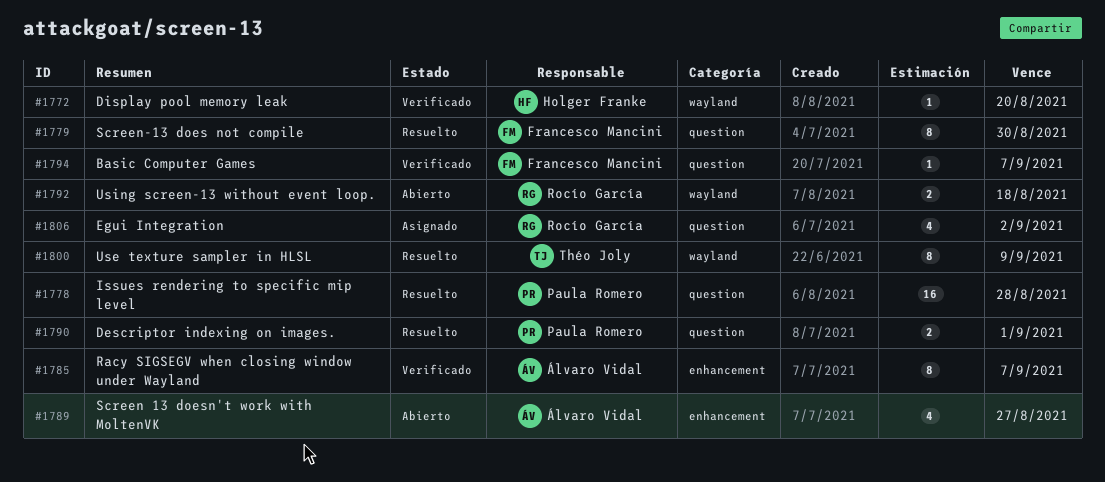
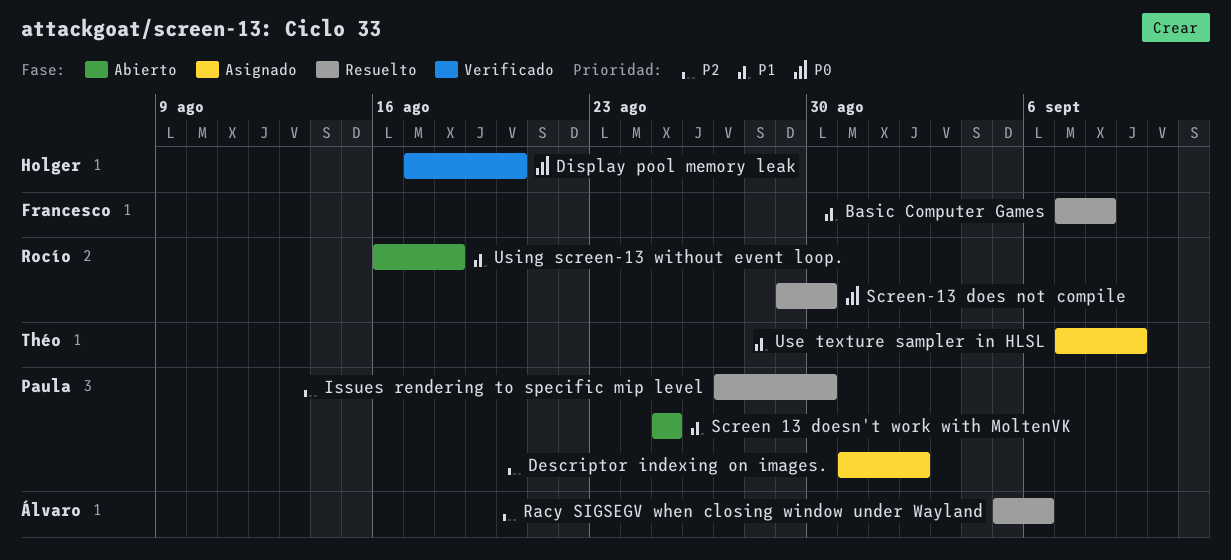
Basic Computer Games, status: Verificado -> Resuelto
Basic Computer Games, due: Sep 7 -> Sep 8
Descriptor indexing on images., status: Resuelto -> Asignado
Descriptor indexing on images., due: Sep 1 -> Sep 2
Egui Integration: present -> none
Issues rendering to specific mip level, due: Aug 28 -> Aug 30
Racy SIGSEGV when closing window under Wayland, status: Verificado -> Resuelto
Racy SIGSEGV when closing window under Wayland, due: Sep 7 -> Sep 6
Screen 13 doesn't work with MoltenVK, owner: Álvaro Vidal -> Paula Romero
Screen 13 doesn't work with MoltenVK, due: Aug 27 -> Aug 25
Screen-13 does not compile, owner: Francesco Mancini -> Rocío García
Use texture sampler in HLSL, status: Resuelto -> Asignado

